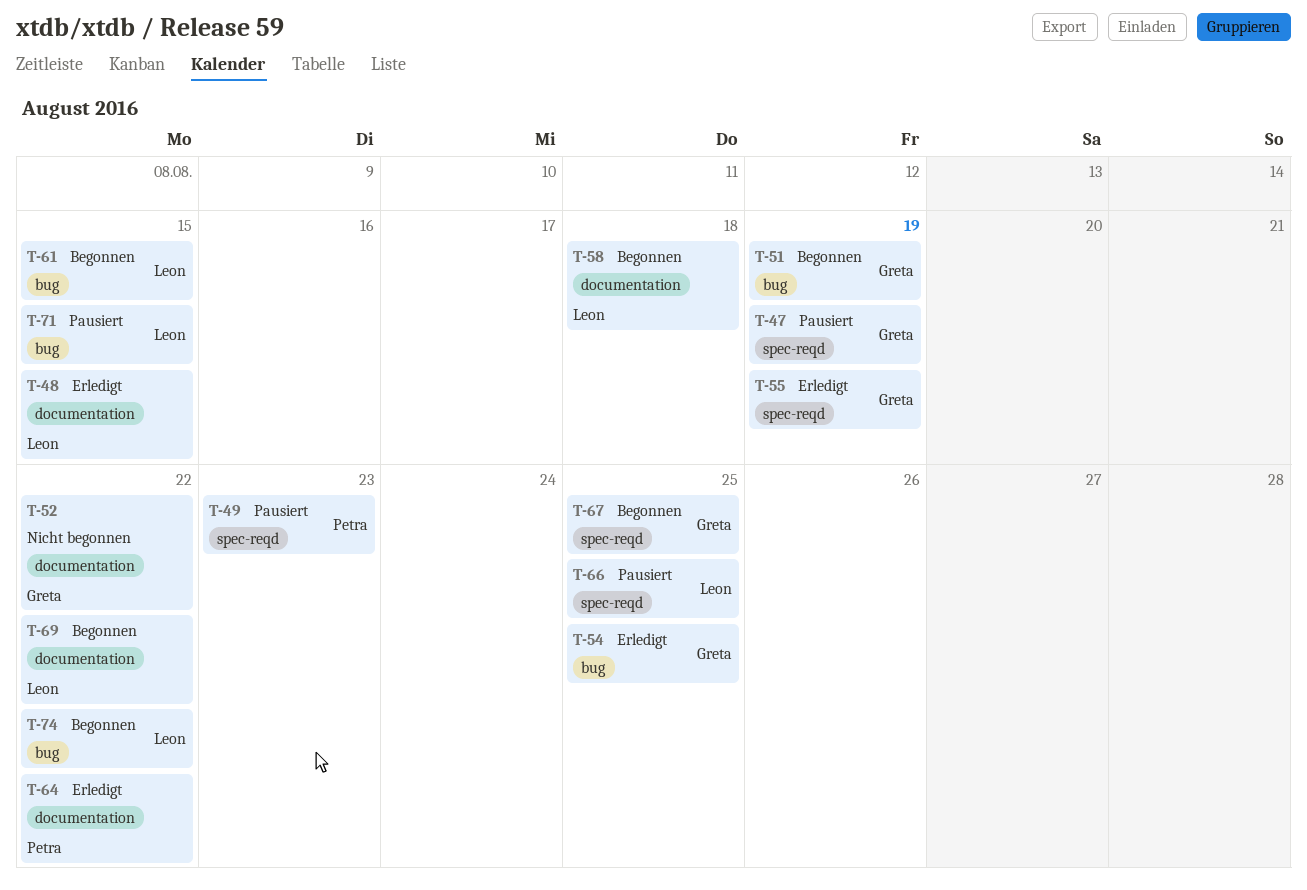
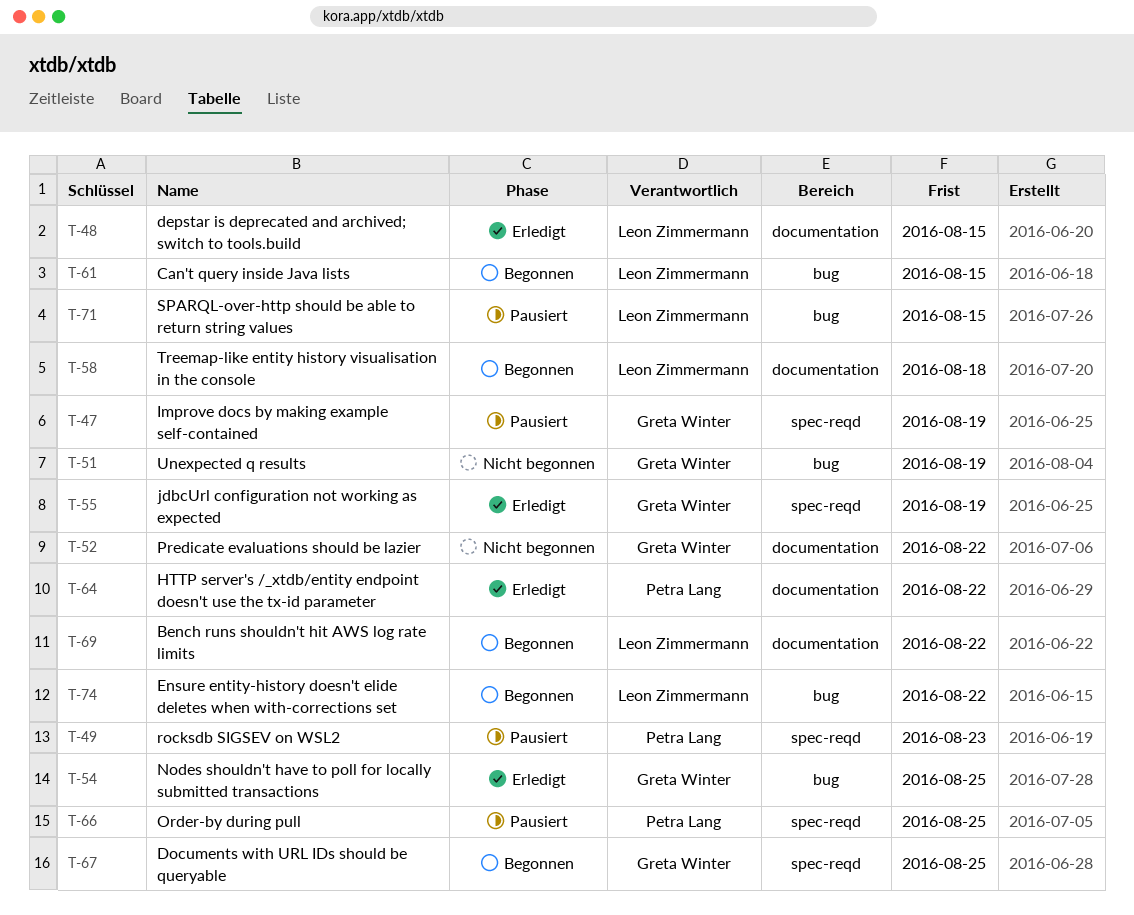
T-51, status: Begonnen -> Nicht begonnen
T-66, owner: Leon Zimmermann -> Petra Lang

